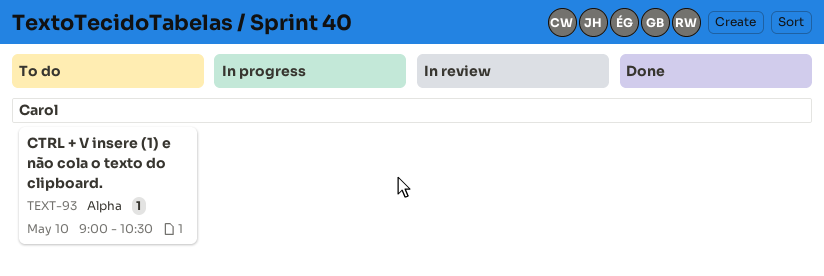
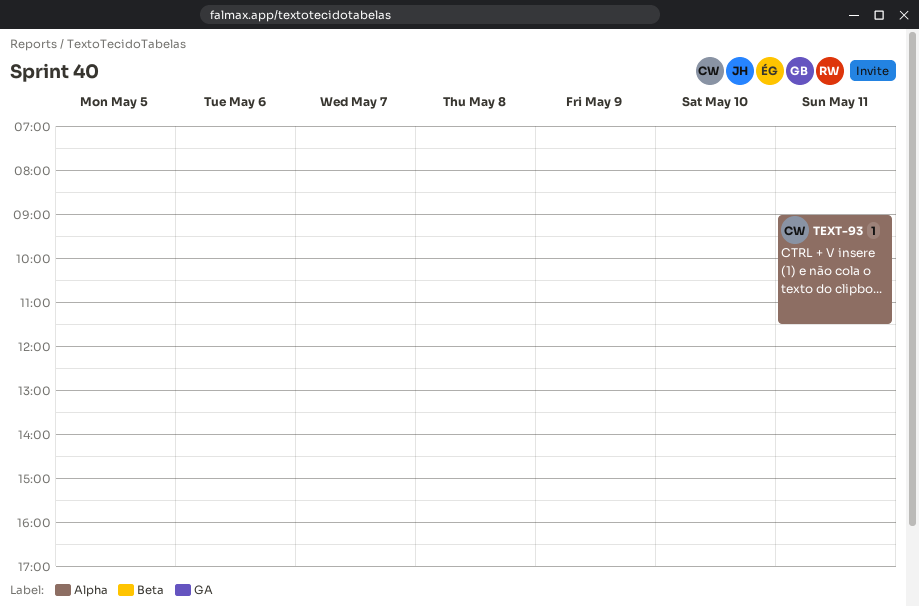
TEXT-93, day: May 10 -> May 11
TEXT-93, ends: 10:30 -> 11:30

